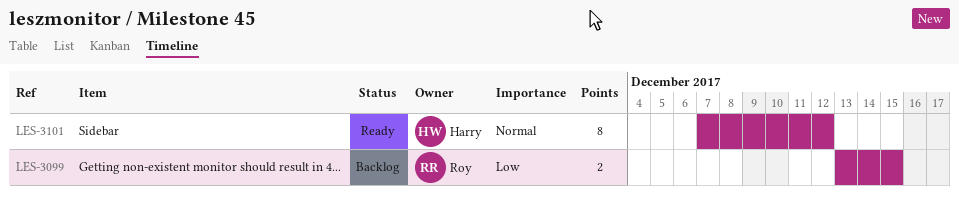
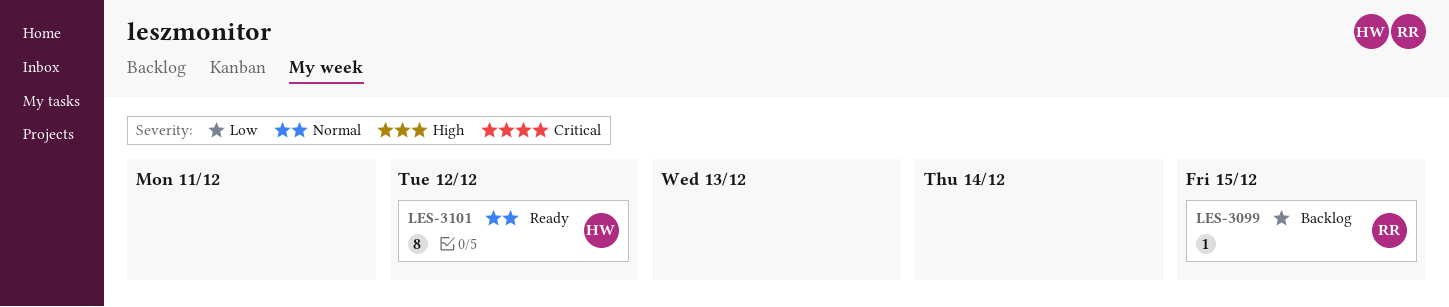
LES-3099, estimate: 2 -> 1

